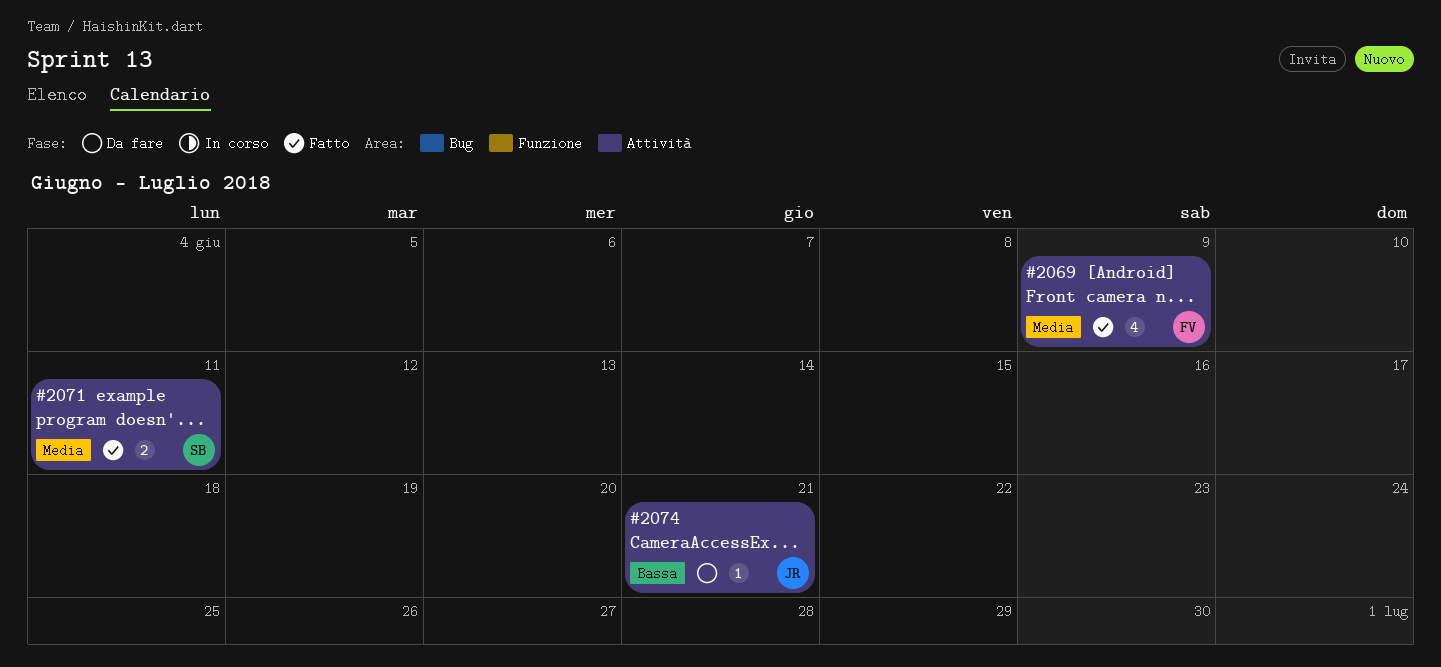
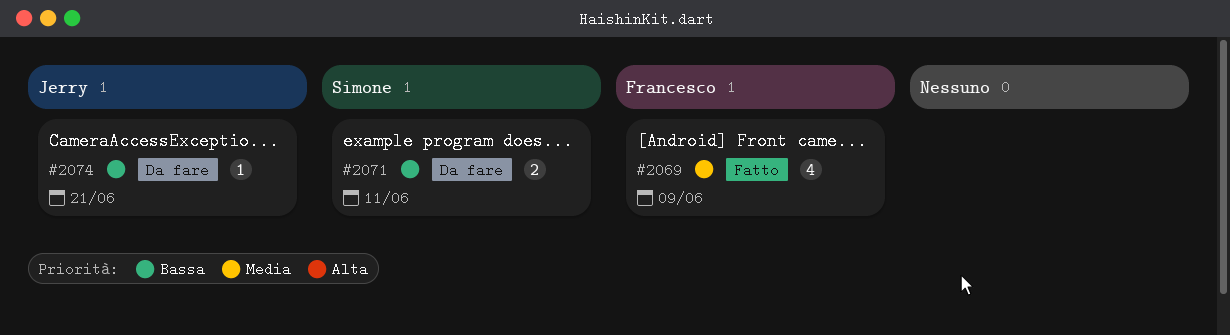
#2071, status: Fatto -> Da fare
#2071, priority: Media -> Bassa

